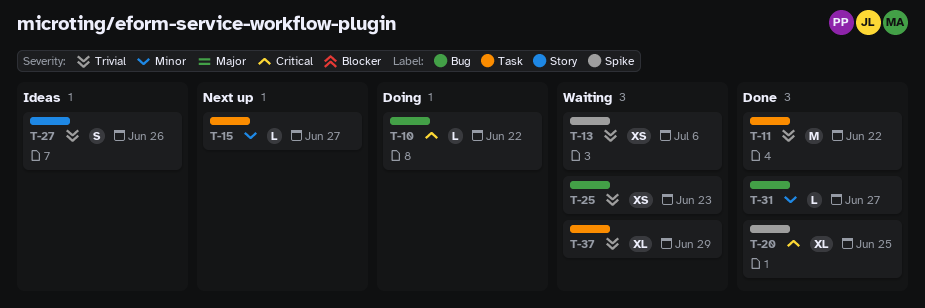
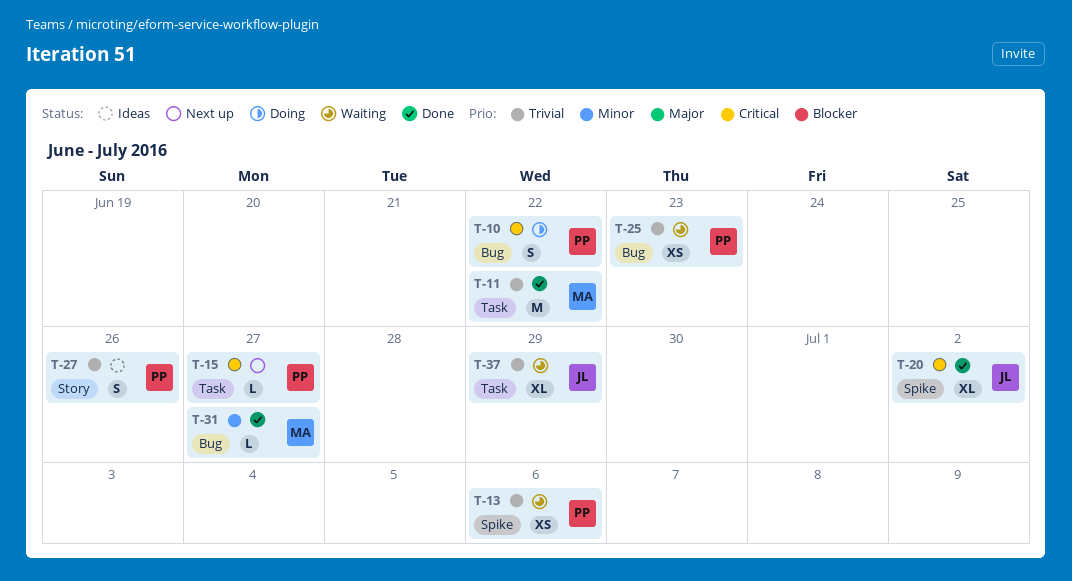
T-10, estimate: L -> S
T-15, priority: Minor -> Critical
T-20, due: Jun 25 -> Jul 2

